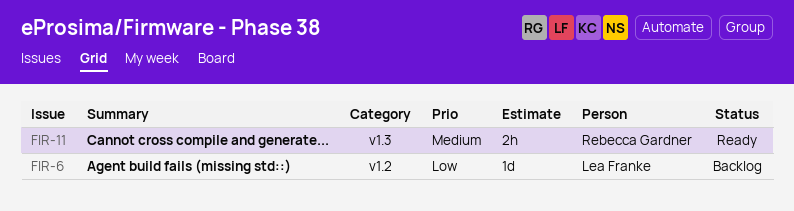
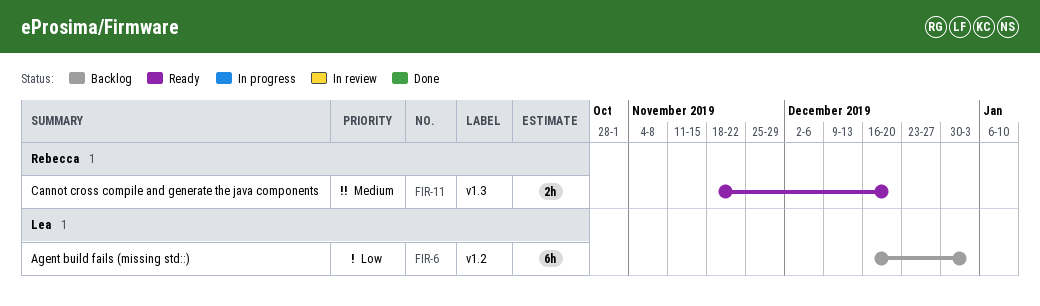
FIR-6, estimate: 1d -> 6h

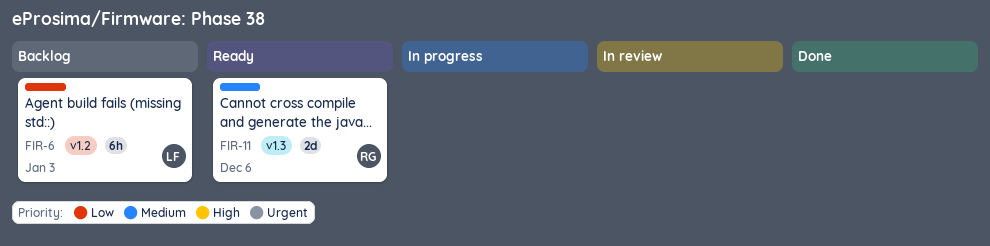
FIR-11, estimate: 2h -> 2d
FIR-11, due: Dec 20 -> Dec 6

